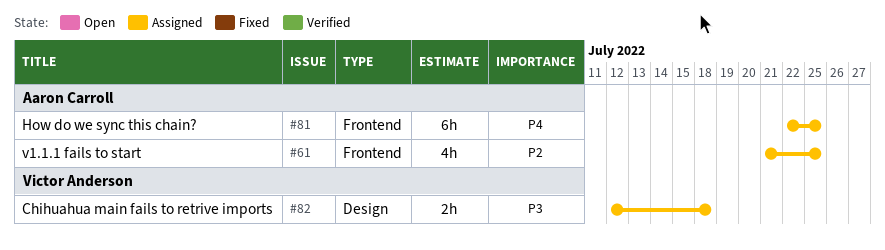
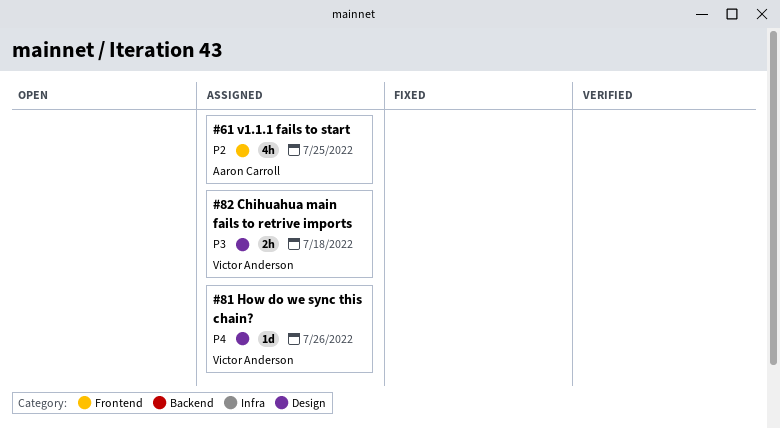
#81, owner: Aaron Carroll -> Victor Anderson
#81, label: Frontend -> Design
#81, estimate: 6h -> 1d
#81, due: Jul 25 -> Jul 26

